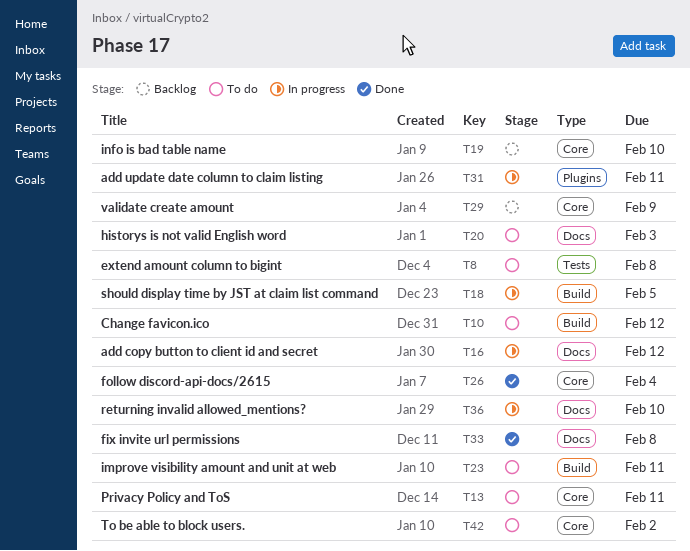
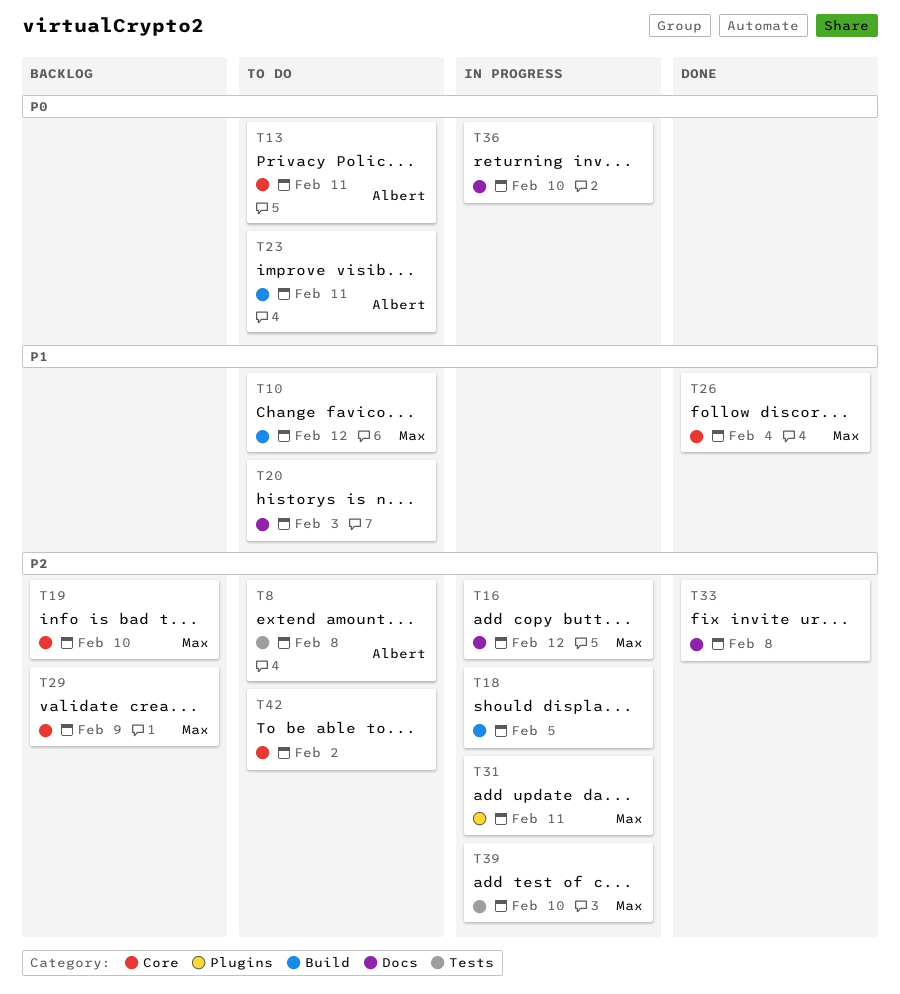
T39: none -> present

